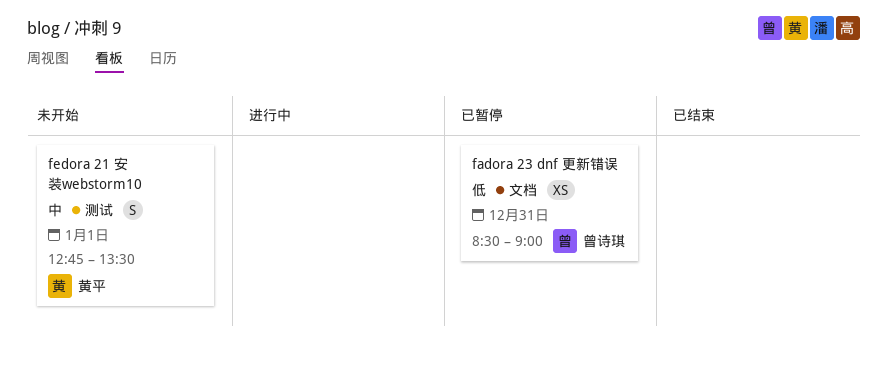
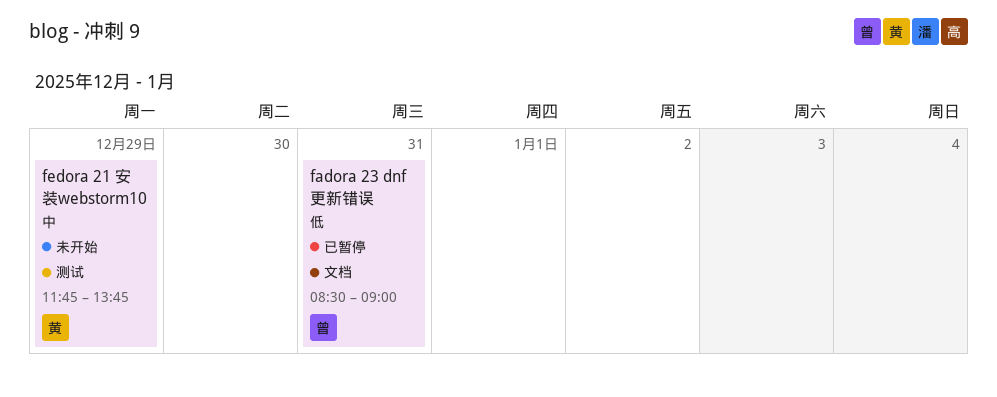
fedora 21 安装webstorm10, day: Jan 1 -> Dec 29
fedora 21 安装webstorm10, begins: 12:45 -> 11:45
fedora 21 安装webstorm10, ends: 13:30 -> 13:45

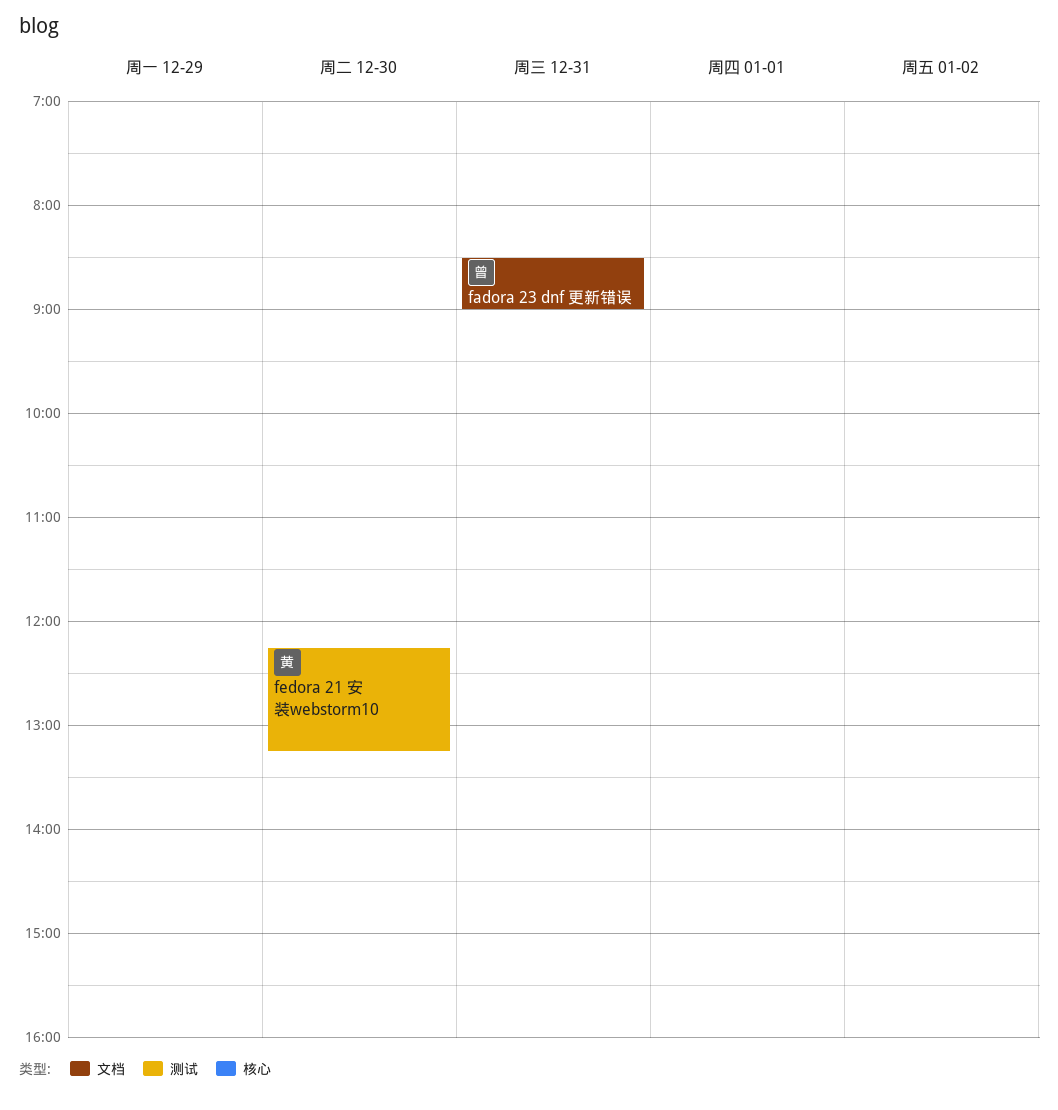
fedora 21 安装webstorm10, day: Dec 29 -> Dec 30
fedora 21 安装webstorm10, begins: 11:45 -> 12:15
fedora 21 安装webstorm10, ends: 13:45 -> 13:15

